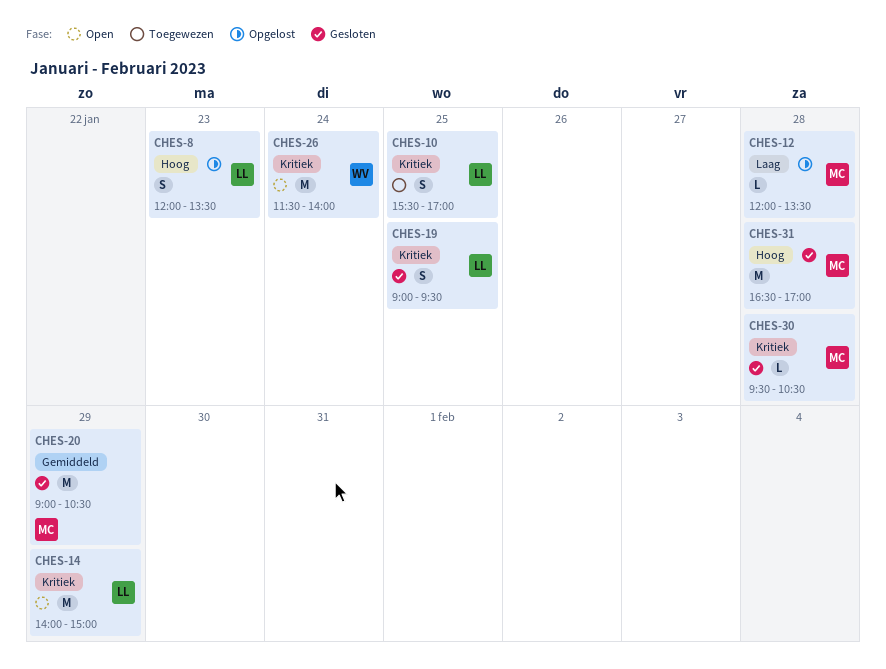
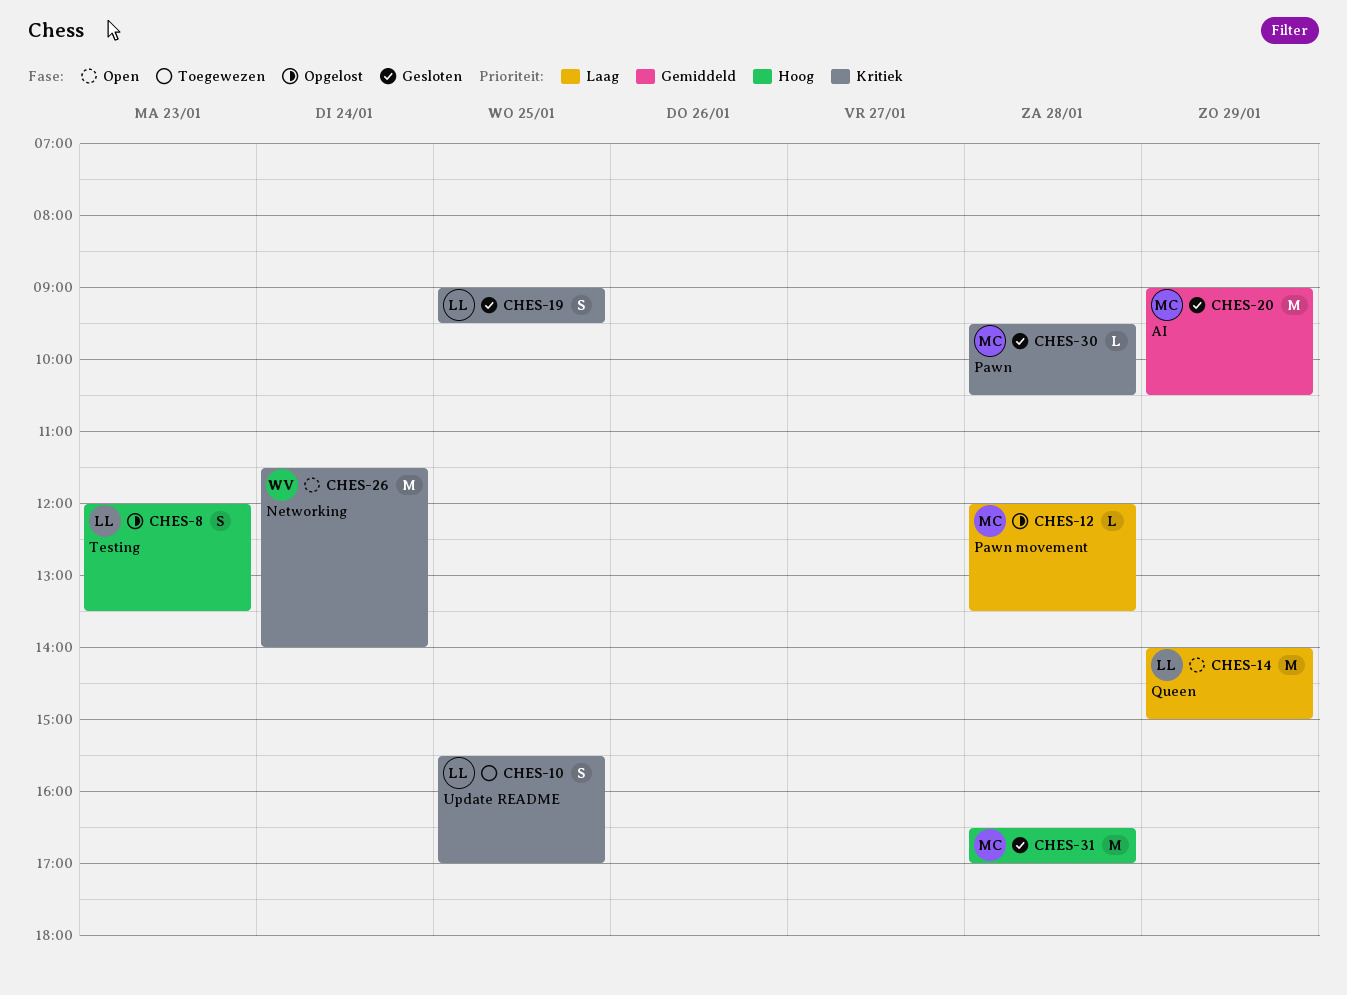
CHES-14, priority: Kritiek -> Laag

